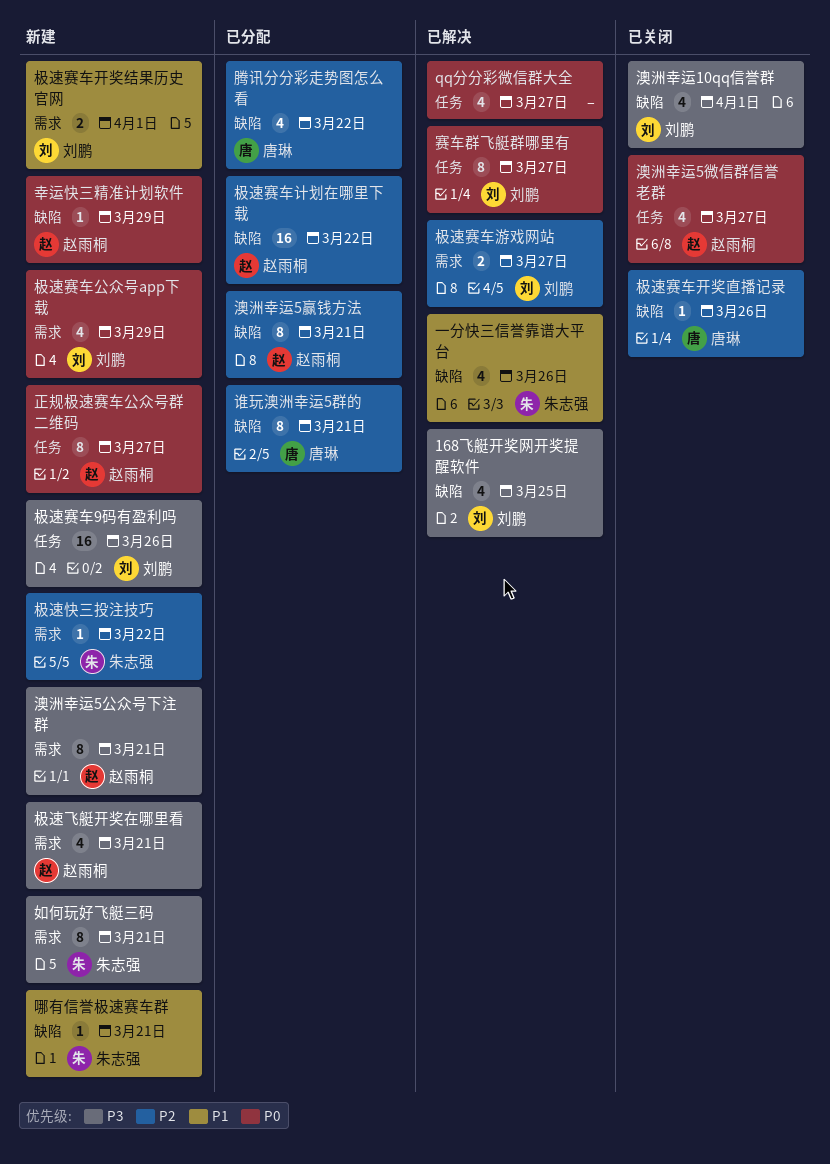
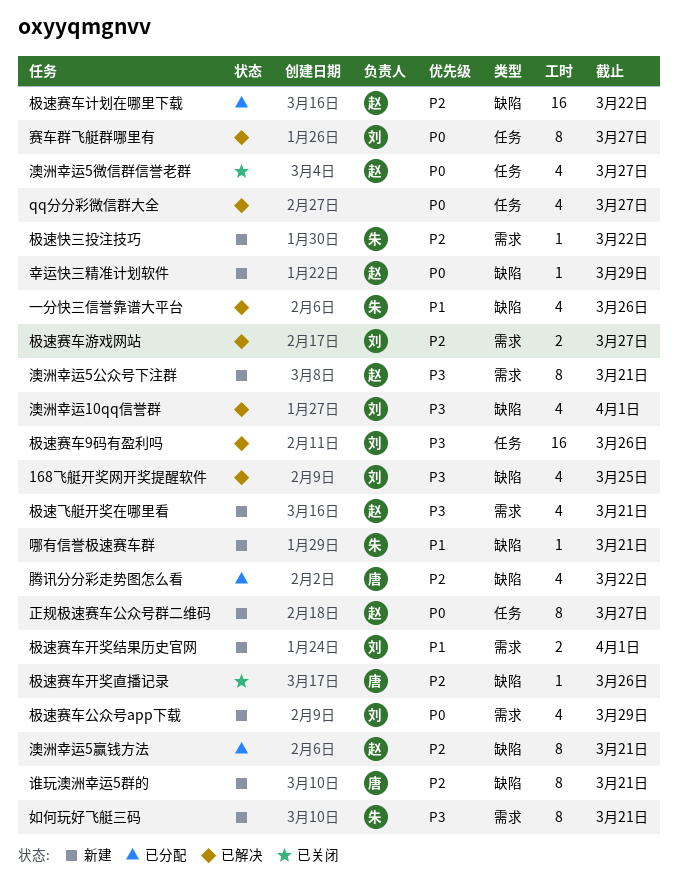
极速赛车9码有盈利吗, status: 新建 -> 已解决
澳洲幸运10qq信誉群, status: 已关闭 -> 已解决
谁玩澳洲幸运5群的, status: 已分配 -> 新建

